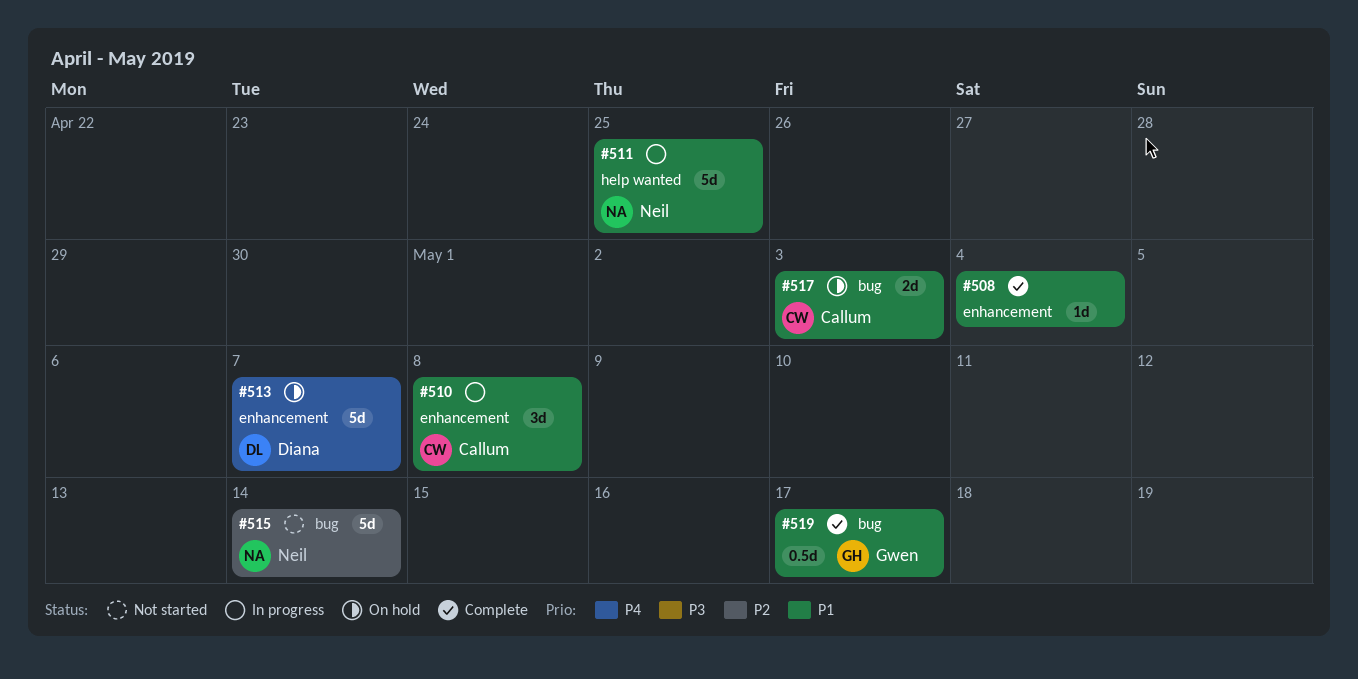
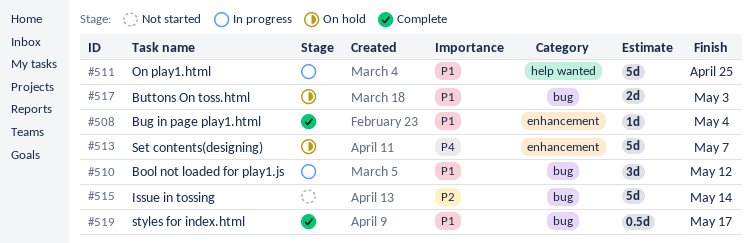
#510, label: enhancement -> bug
#510, due: May 8 -> May 12

